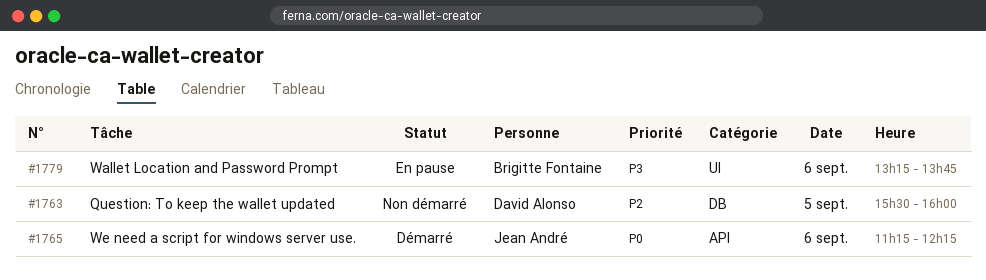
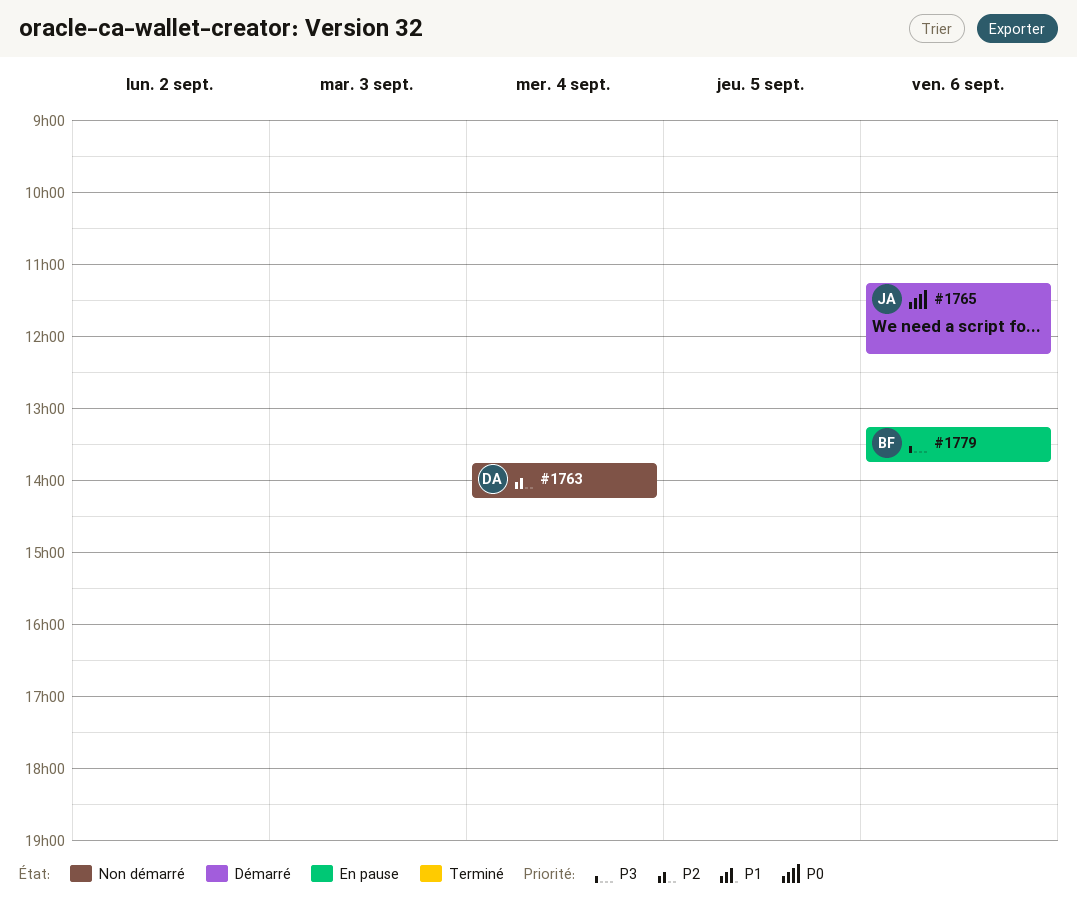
#1763, day: Sep 5 -> Sep 4
#1763, begins: 15:30 -> 13:45
#1763, ends: 16:00 -> 14:15

